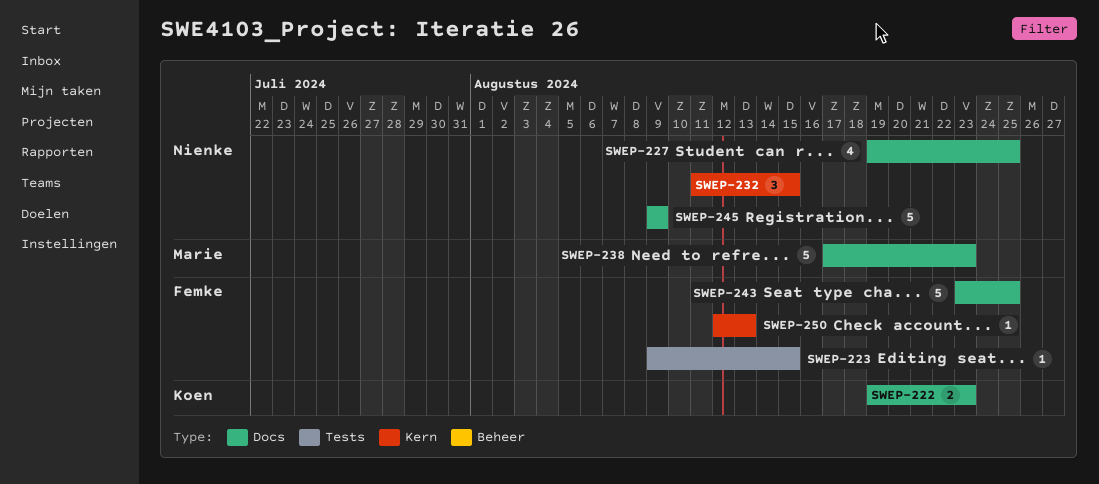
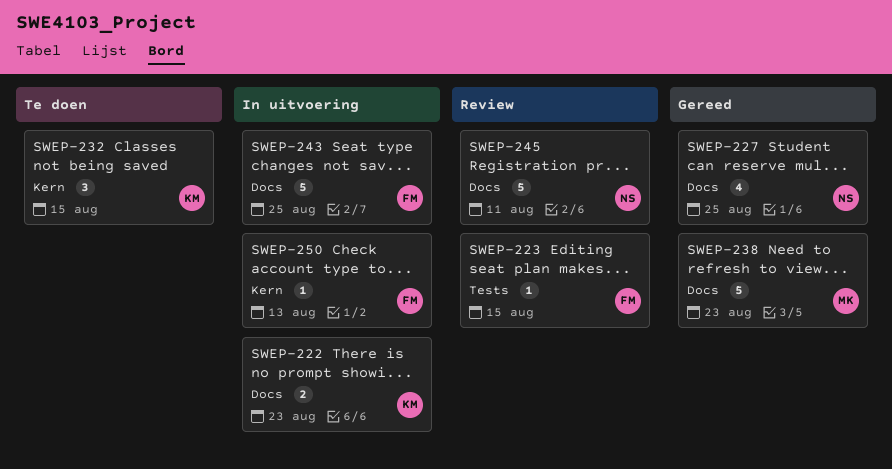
SWEP-232, owner: Nienke -> Koen
SWEP-245, due: Aug 9 -> Aug 11

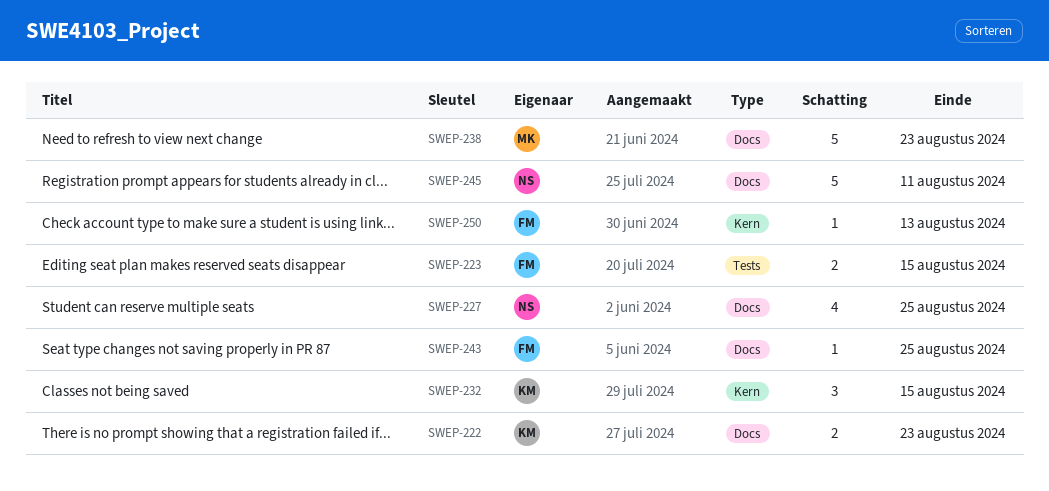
SWEP-223, estimate: 1 -> 2
SWEP-243, estimate: 5 -> 1

